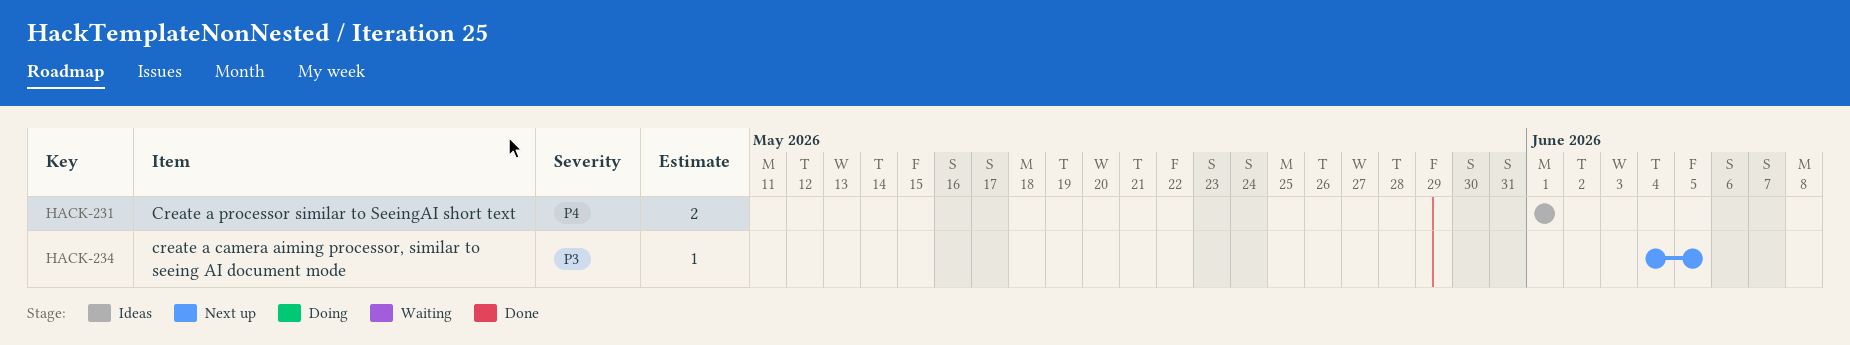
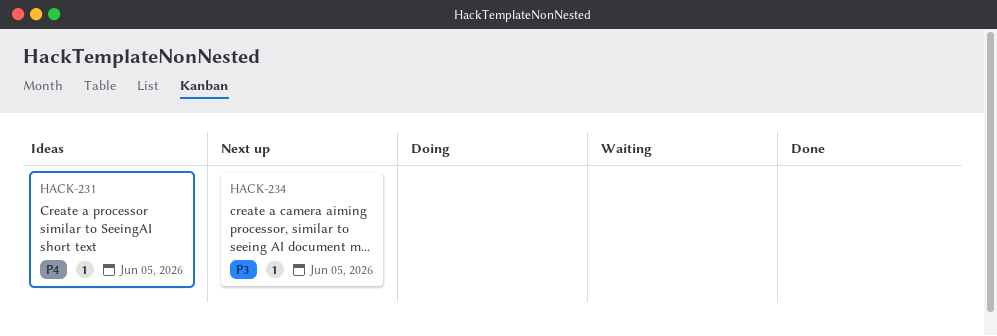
HACK-231, estimate: 2 -> 1
HACK-231, due: Jun 1 -> Jun 5

